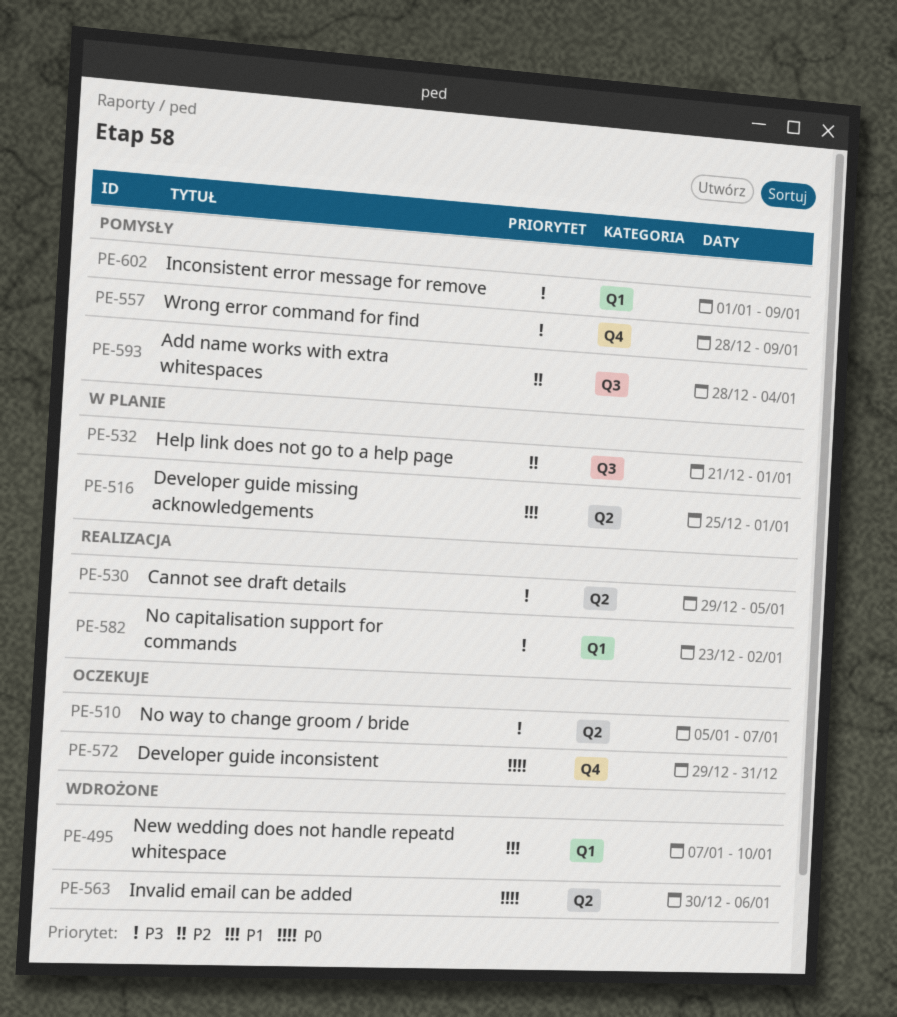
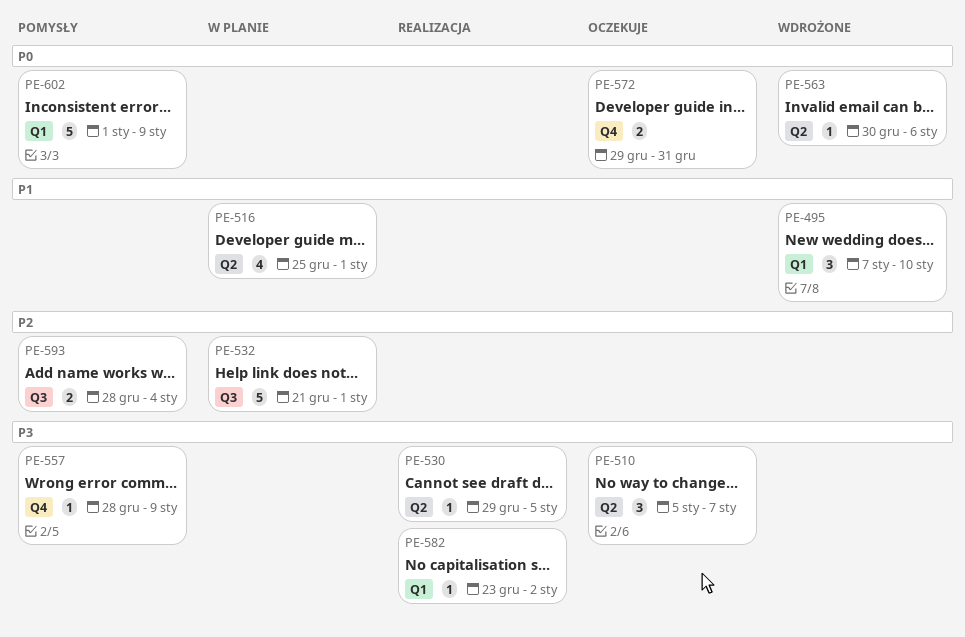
PE-602, priority: P3 -> P0

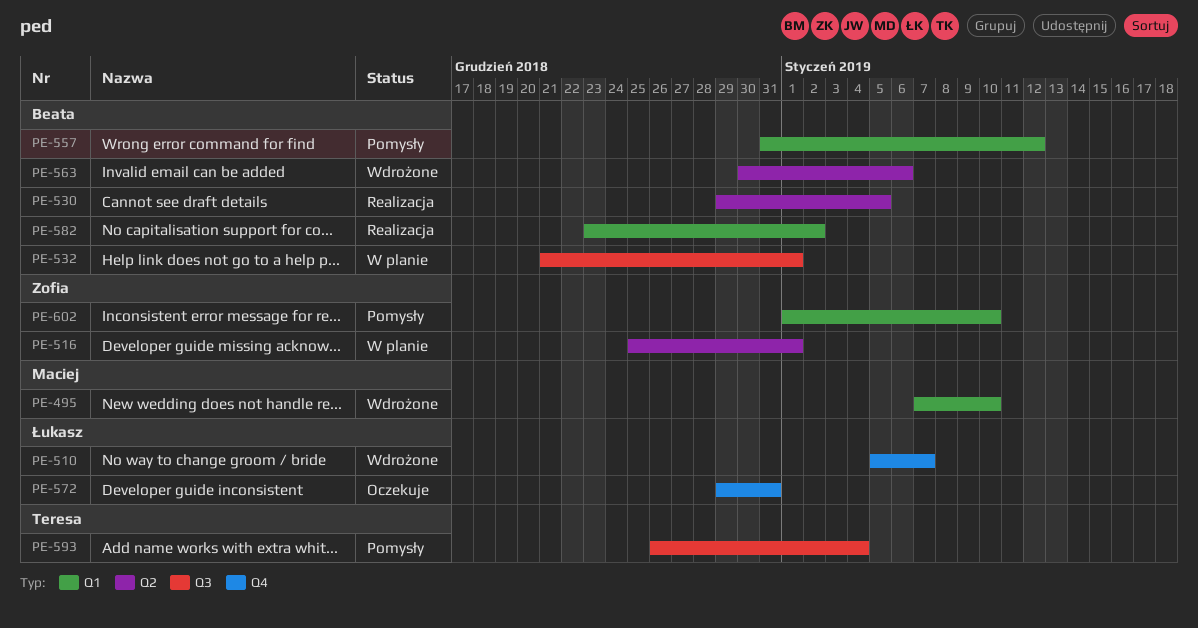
PE-510, status: Oczekuje -> Wdrożone
PE-510, label: Q2 -> Q4
PE-557, label: Q4 -> Q1
PE-557, start: Dec 28 -> Dec 31
PE-557, due: Jan 9 -> Jan 12
PE-593, start: Dec 28 -> Dec 26
PE-602, due: Jan 9 -> Jan 10

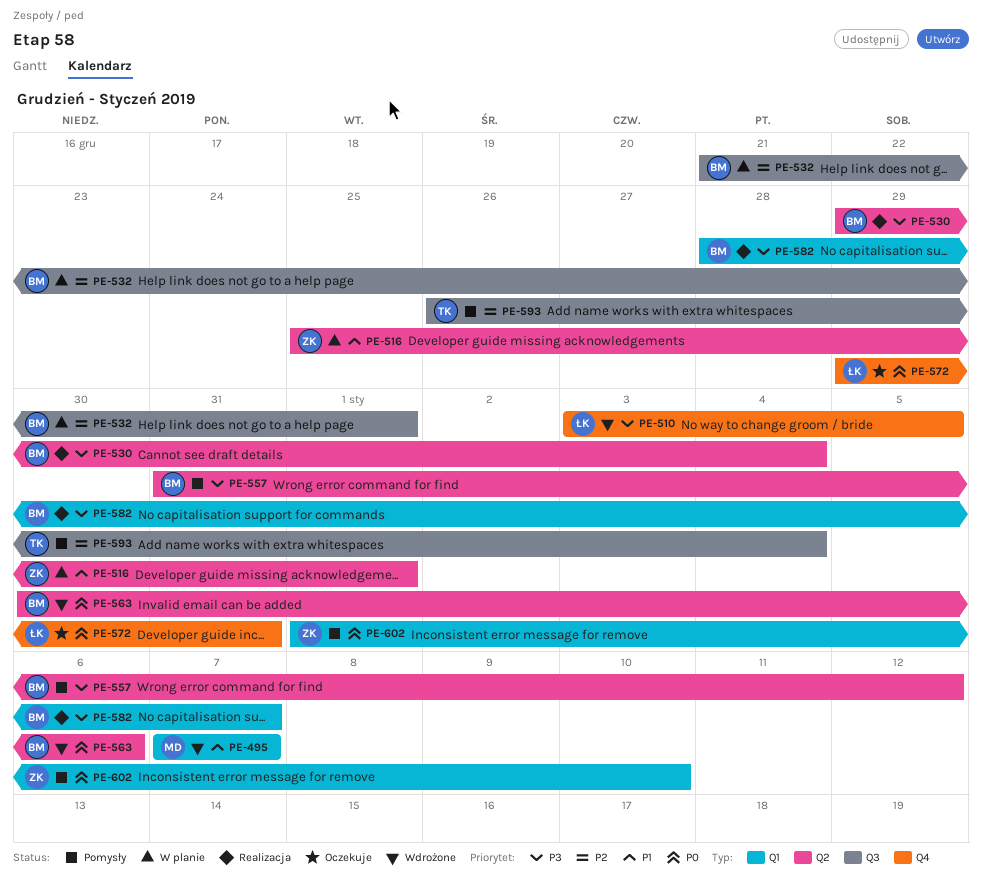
PE-495, due: Jan 10 -> Jan 7
PE-510, start: Jan 5 -> Jan 3
PE-510, due: Jan 7 -> Jan 5
PE-530, due: Jan 5 -> Jan 4
PE-557, label: Q1 -> Q2
PE-582, start: Dec 23 -> Dec 28
PE-582, due: Jan 2 -> Jan 7

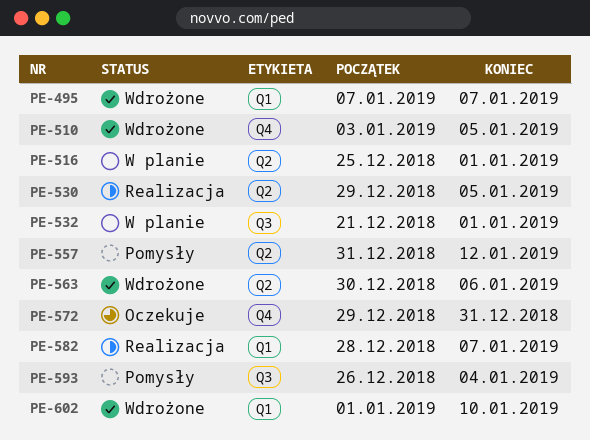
PE-530, due: Jan 4 -> Jan 5
PE-602, status: Pomysły -> Wdrożone

